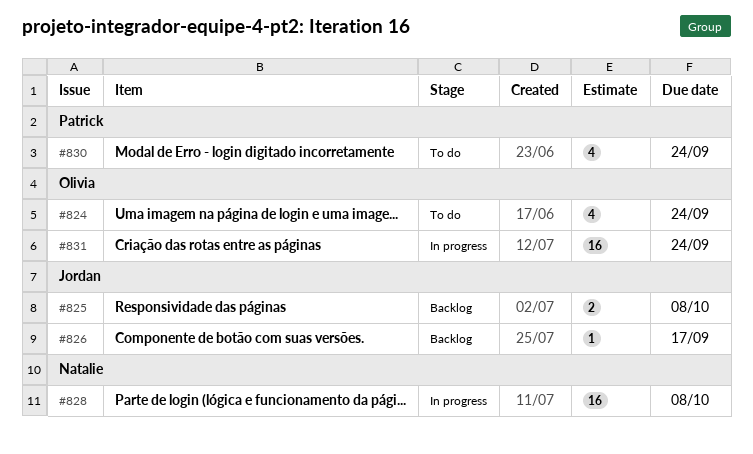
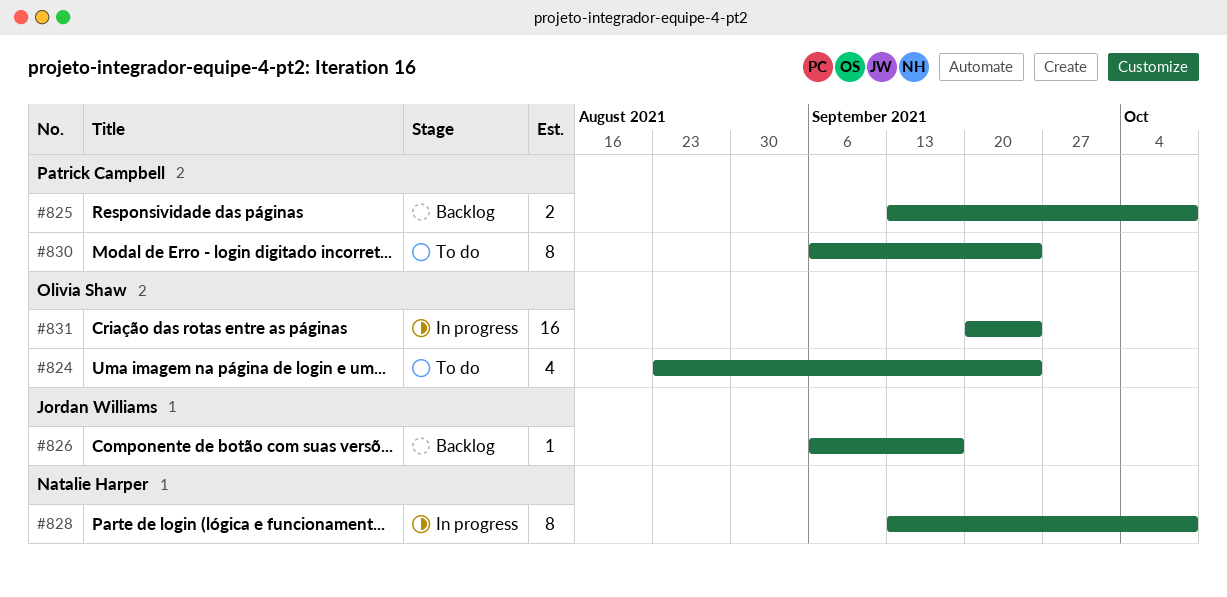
#825, owner: Jordan Williams -> Patrick Campbell
#828, estimate: 16 -> 8
#830, estimate: 4 -> 8

